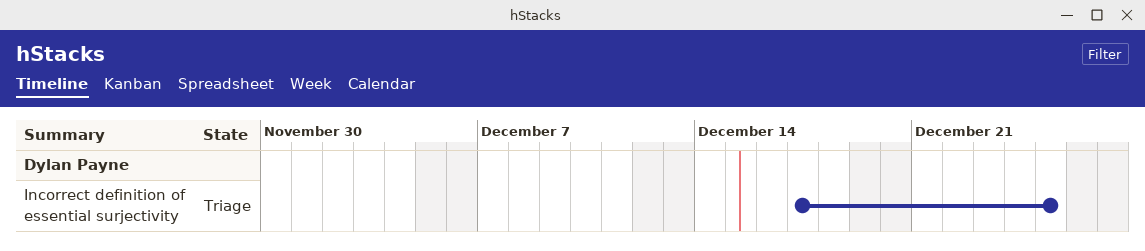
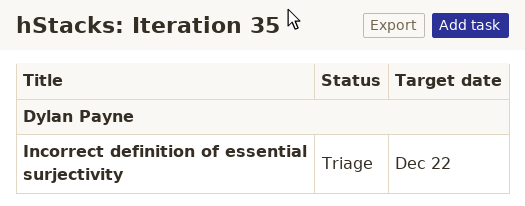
Incorrect definition of essential surjectivity, due: Dec 25 -> Dec 22

